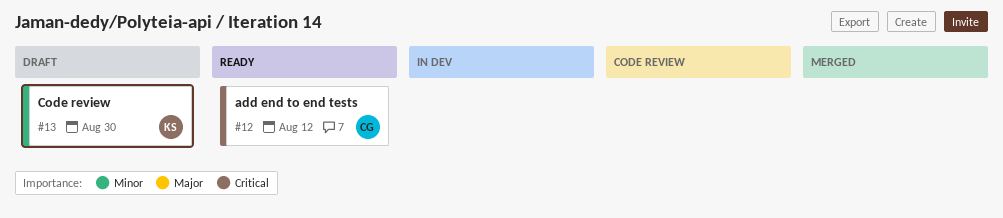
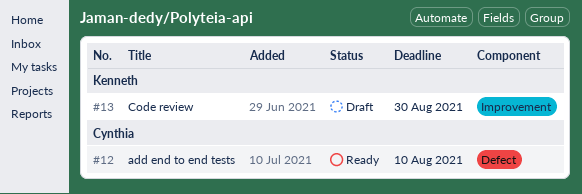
#12, due: Aug 12 -> Aug 10

